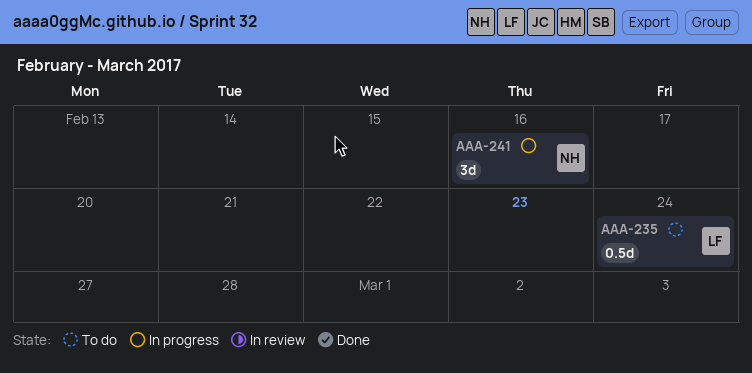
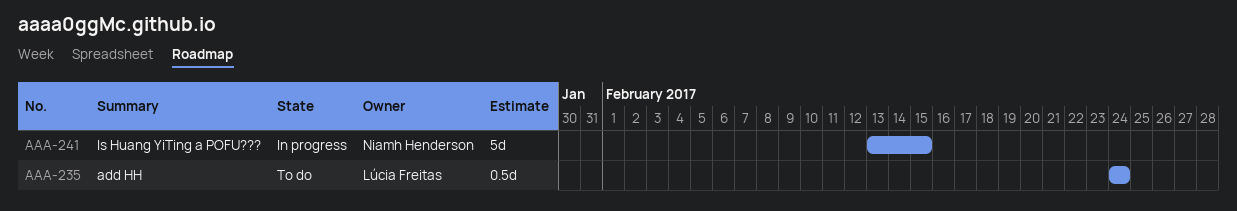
AAA-241, estimate: 3d -> 5d
AAA-241, due: Feb 16 -> Feb 15

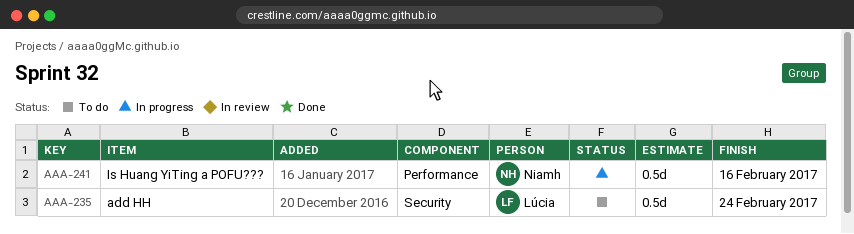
AAA-241, estimate: 5d -> 0.5d
AAA-241, due: Feb 15 -> Feb 16

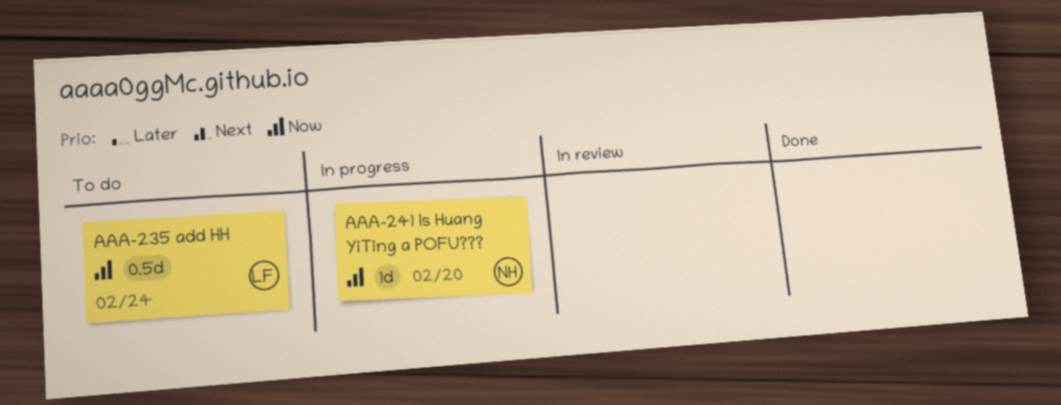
AAA-241, estimate: 0.5d -> 1d
AAA-241, due: Feb 16 -> Feb 20

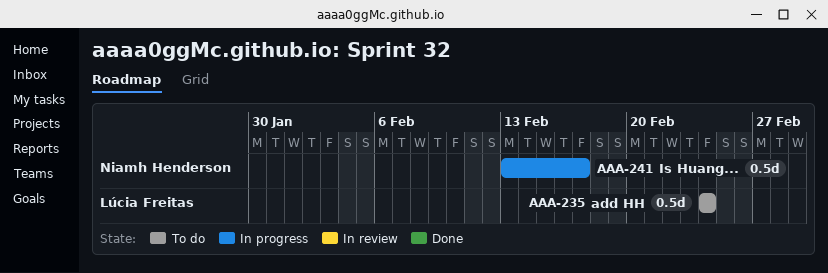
AAA-241, estimate: 1d -> 0.5d
AAA-241, due: Feb 20 -> Feb 17

